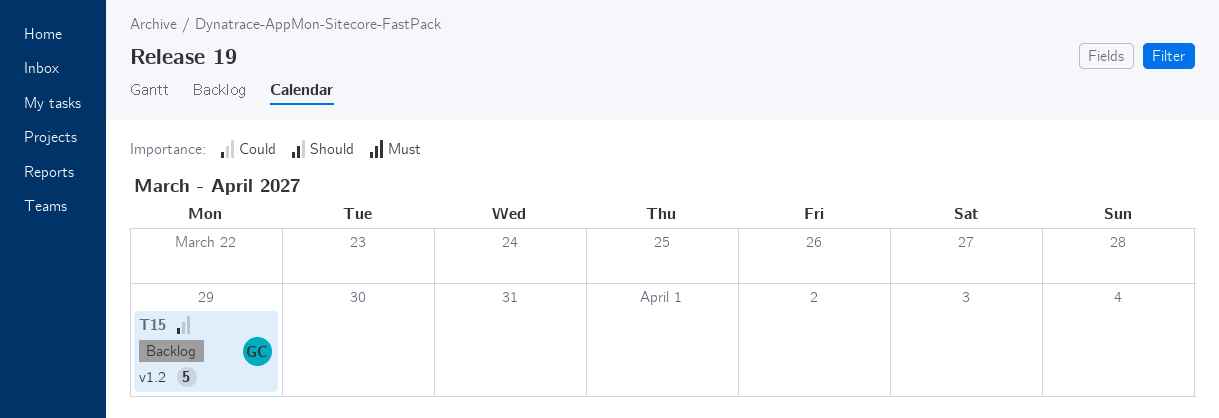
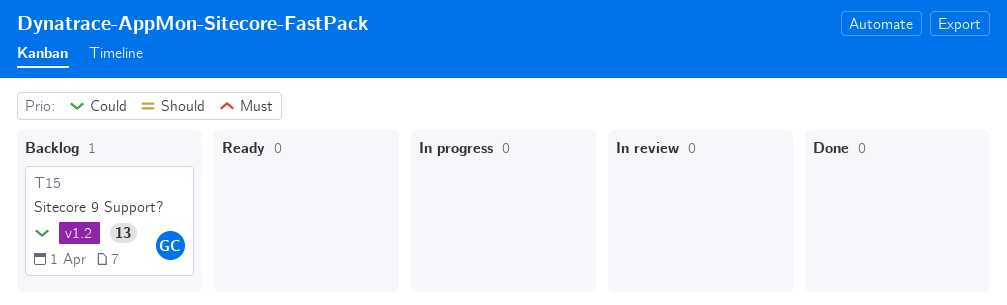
T15, estimate: 5 -> 13
T15, due: Mar 29 -> Apr 1

